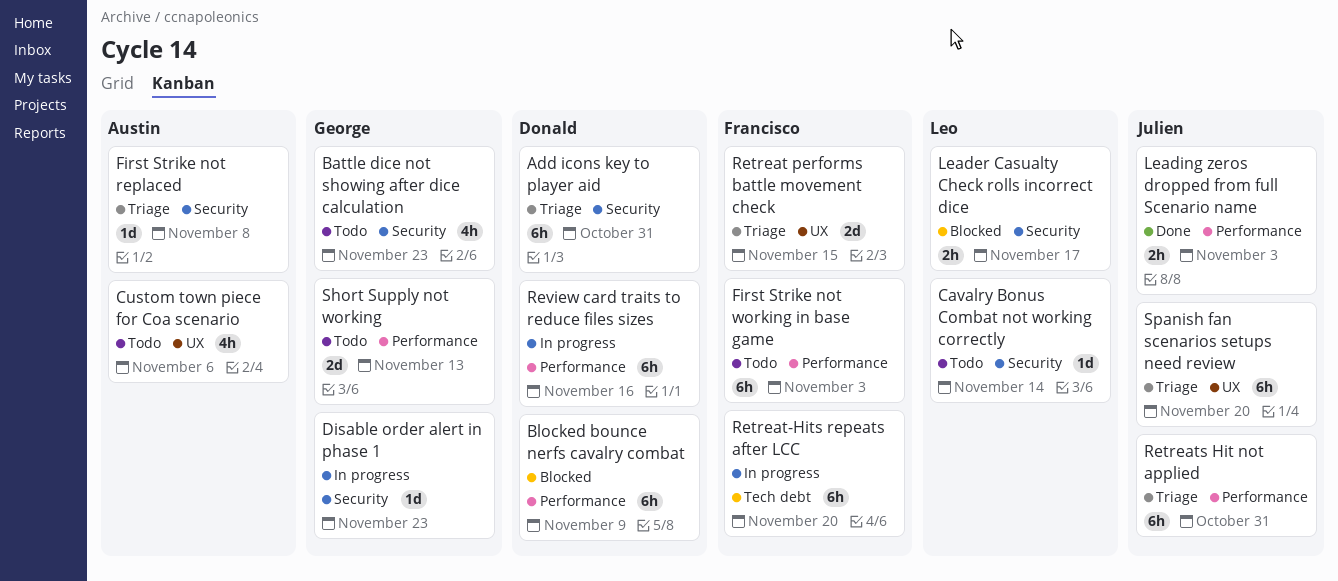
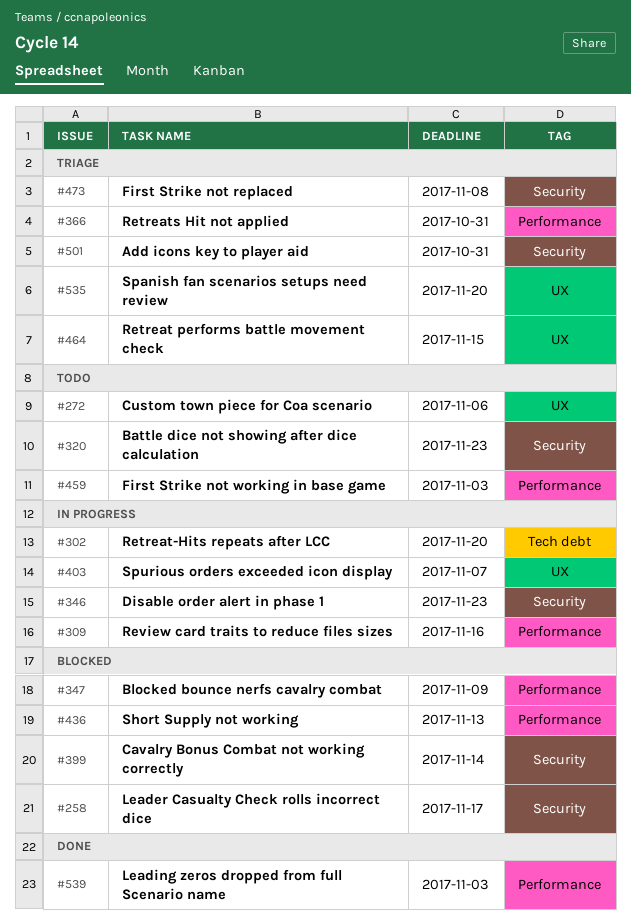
Cavalry Bonus Combat not working correctly, status: Todo -> Blocked
Short Supply not working, status: Todo -> Blocked
Spurious orders exceeded icon display: none -> present

